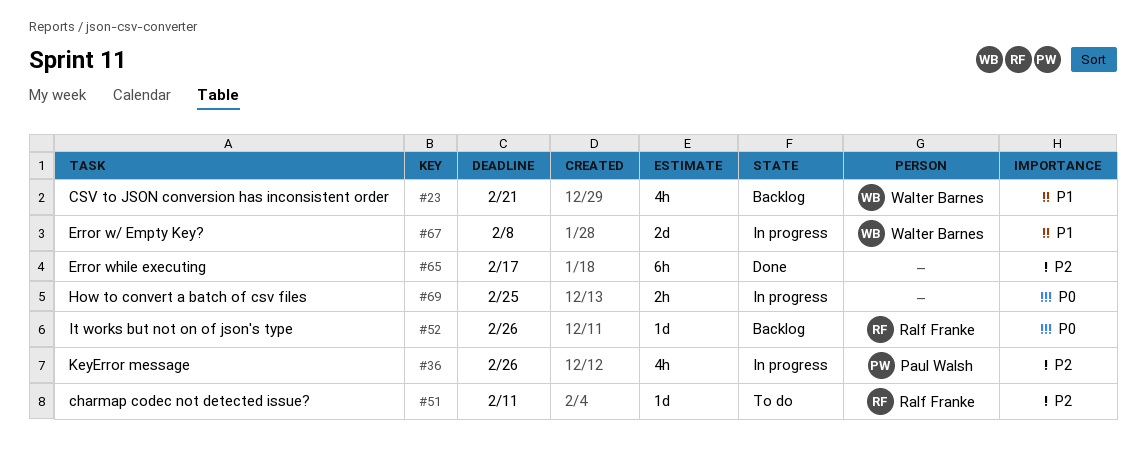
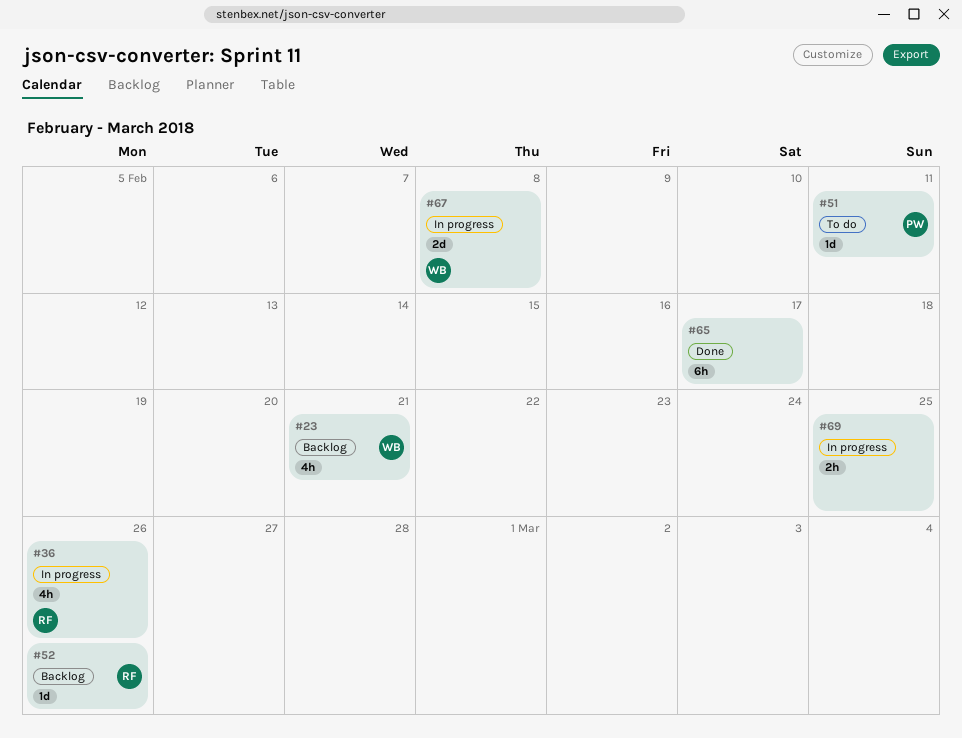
#36, owner: Paul Walsh -> Ralf Franke
#51, owner: Ralf Franke -> Paul Walsh

